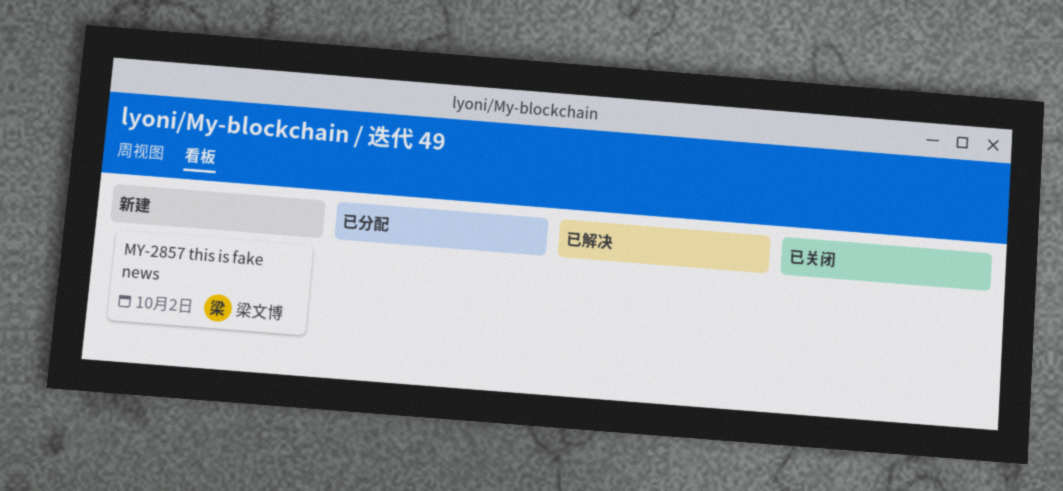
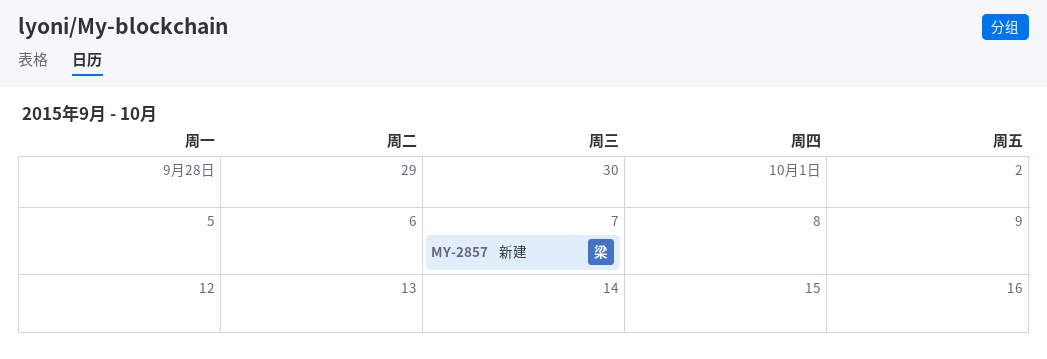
MY-2857, due: Oct 2 -> Oct 7

